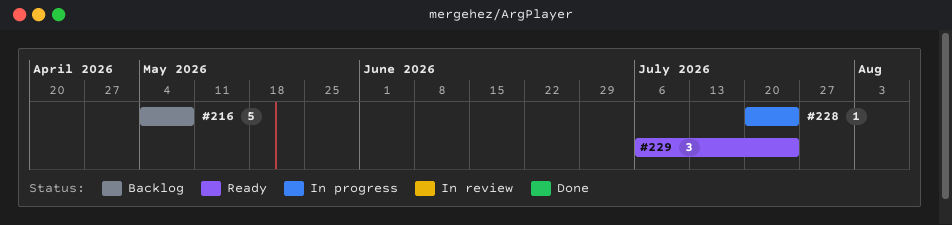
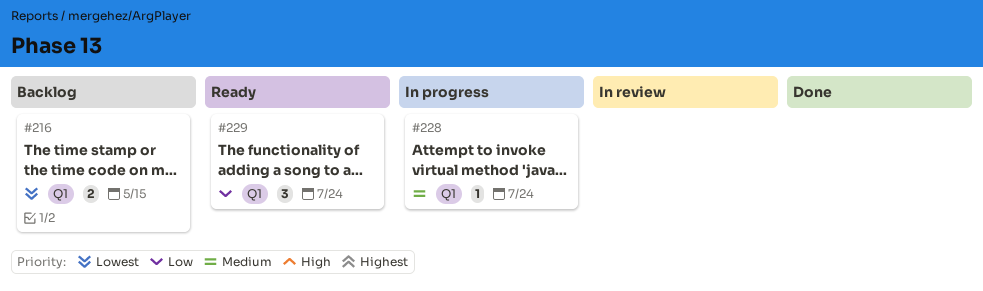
#216, estimate: 5 -> 2
#216, due: May 8 -> May 15

